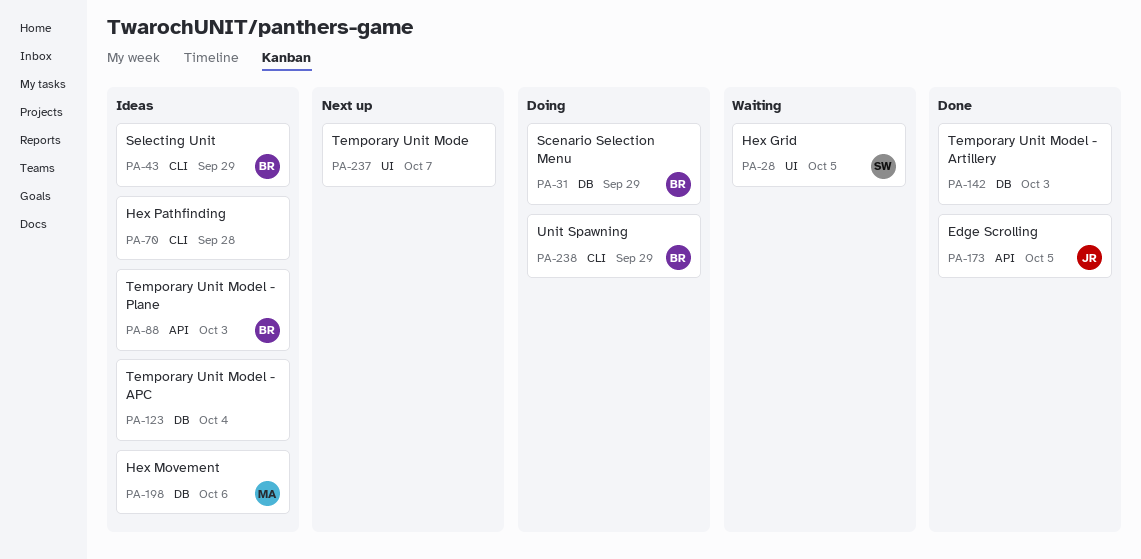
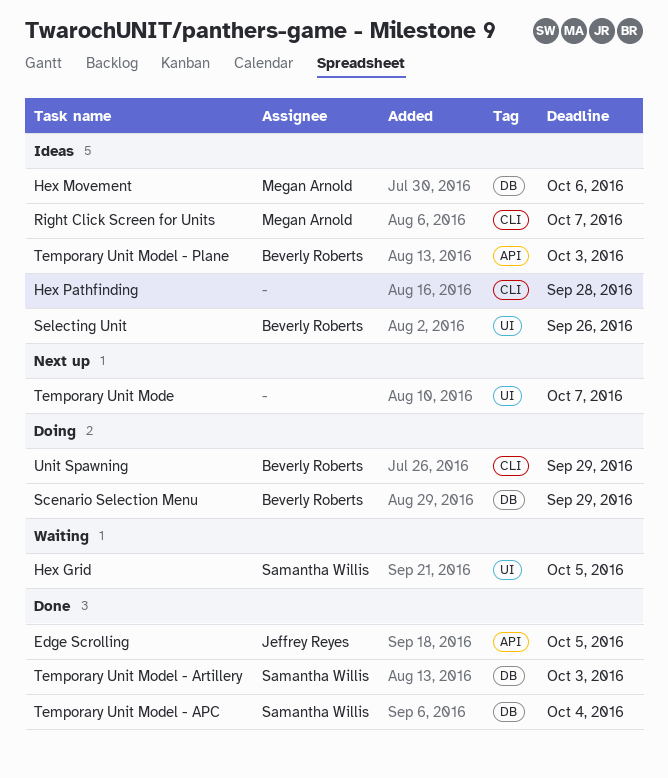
Right Click Screen for Units: none -> present
Selecting Unit, label: CLI -> UI
Selecting Unit, due: Sep 29 -> Sep 26
Temporary Unit Model - APC, status: Ideas -> Done
Temporary Unit Model - APC, owner: none -> Samantha Willis
Temporary Unit Model - Artillery, owner: none -> Samantha Willis

